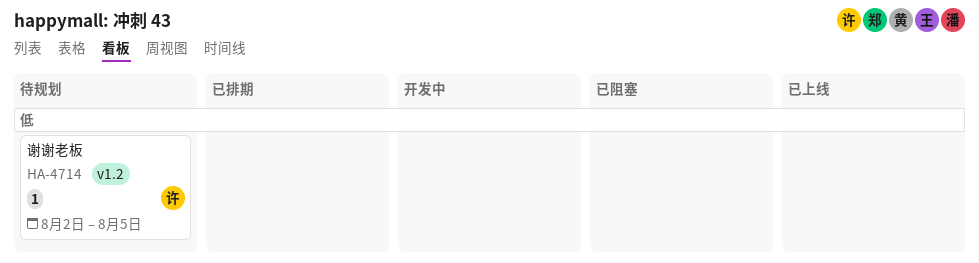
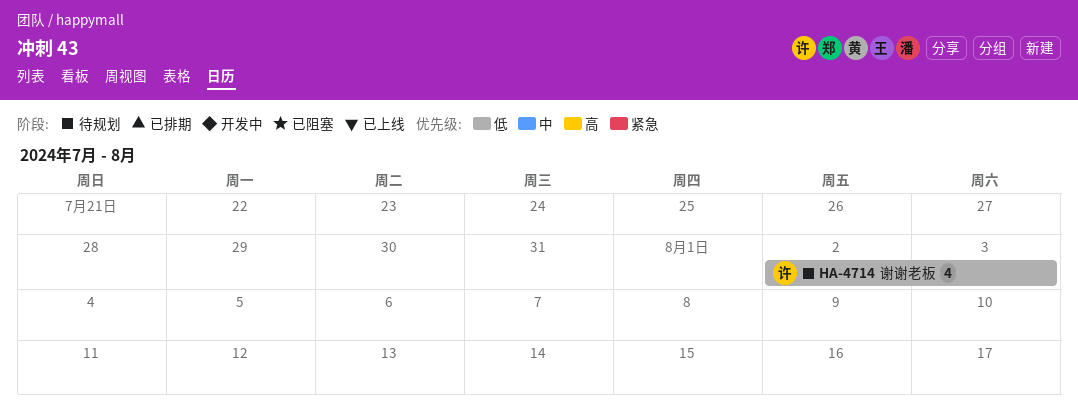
HA-4714, estimate: 1 -> 4
HA-4714, due: Aug 5 -> Aug 3

